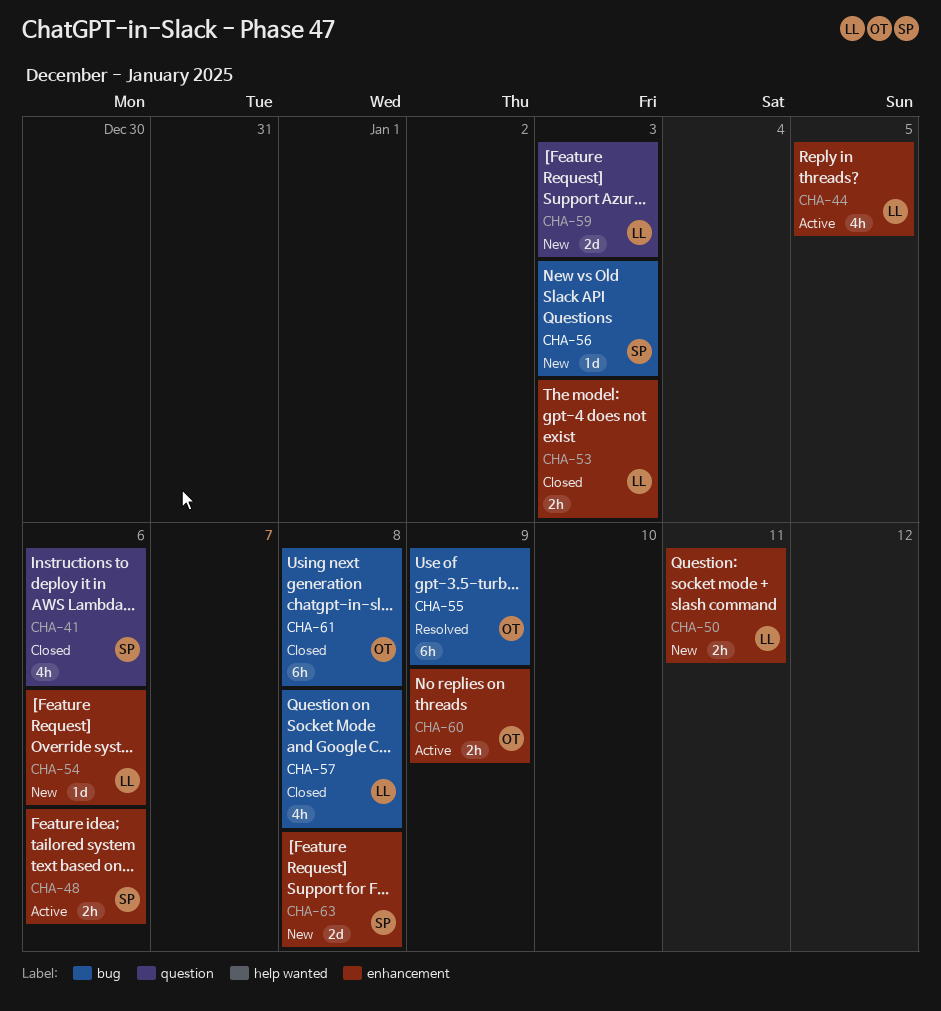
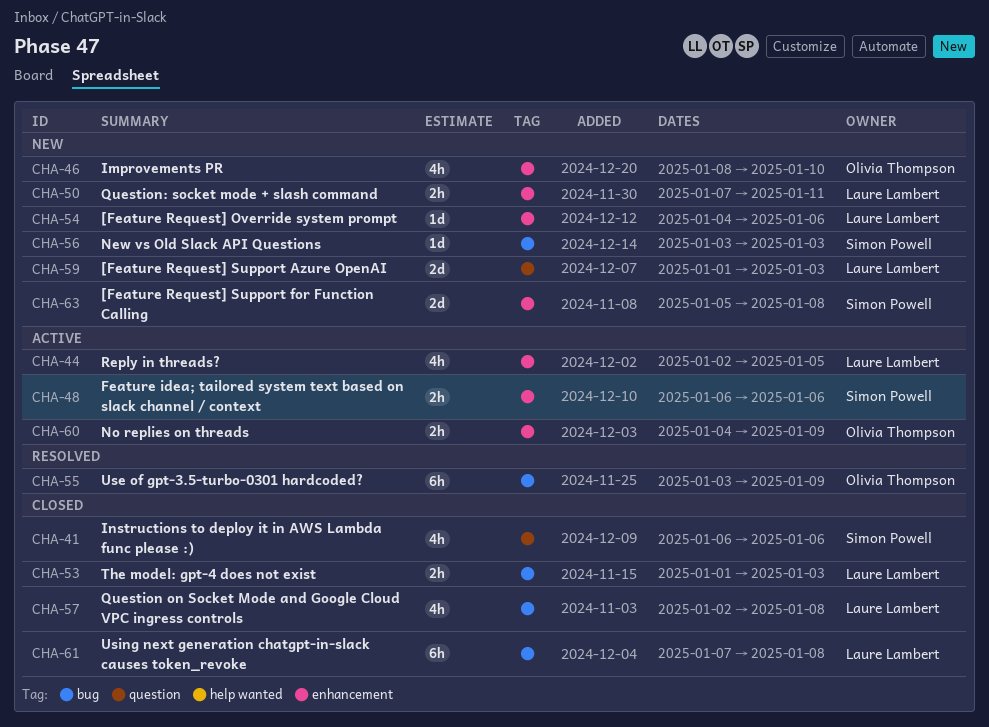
CHA-46: none -> present
CHA-53, label: enhancement -> bug
CHA-61, owner: Olivia Thompson -> Laure Lambert

